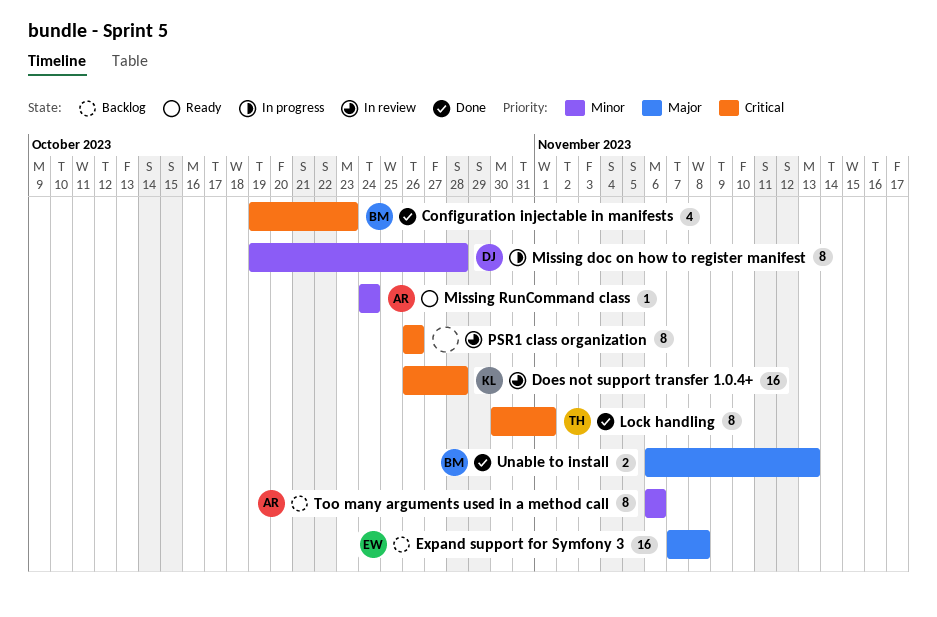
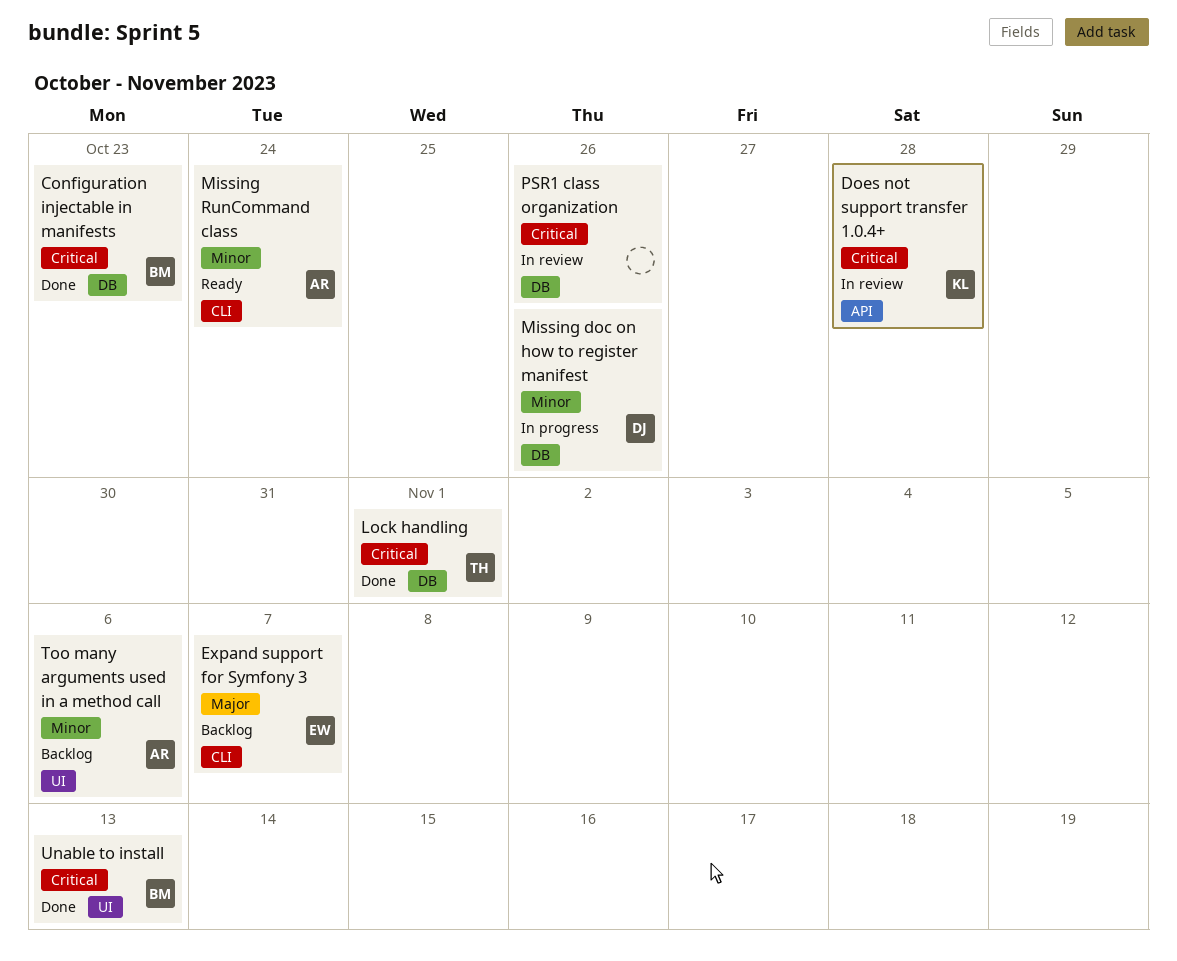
Expand support for Symfony 3, due: Nov 8 -> Nov 7
Missing doc on how to register manifest, due: Oct 28 -> Oct 26
Unable to install, priority: Major -> Critical

